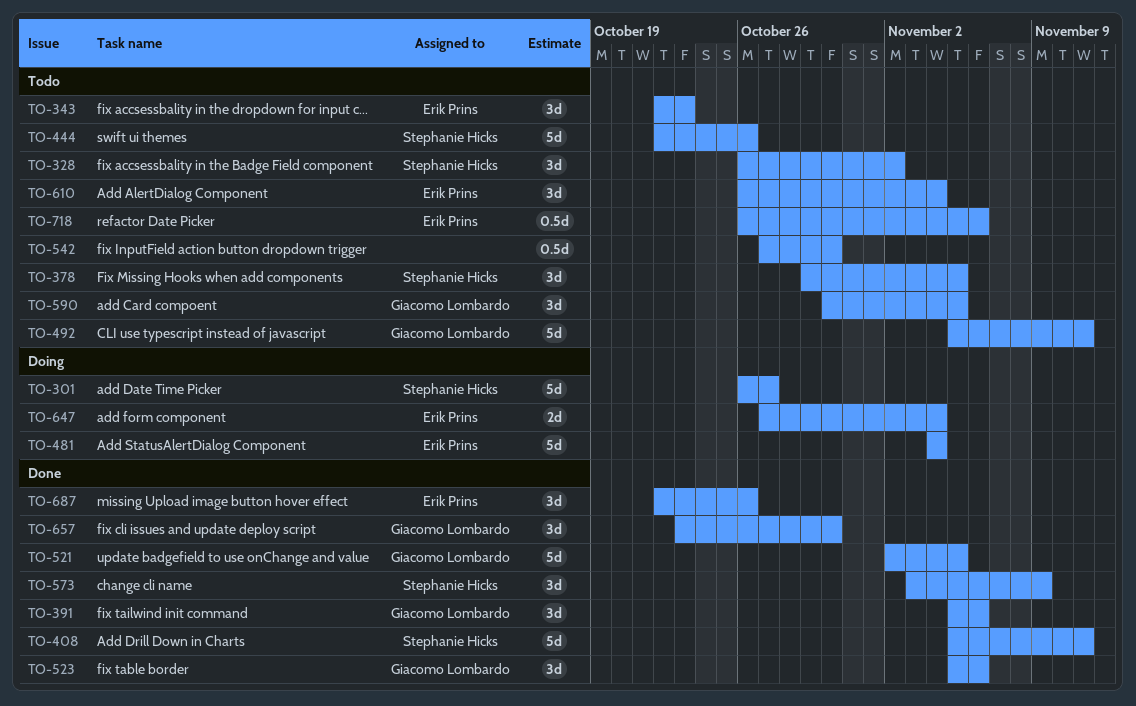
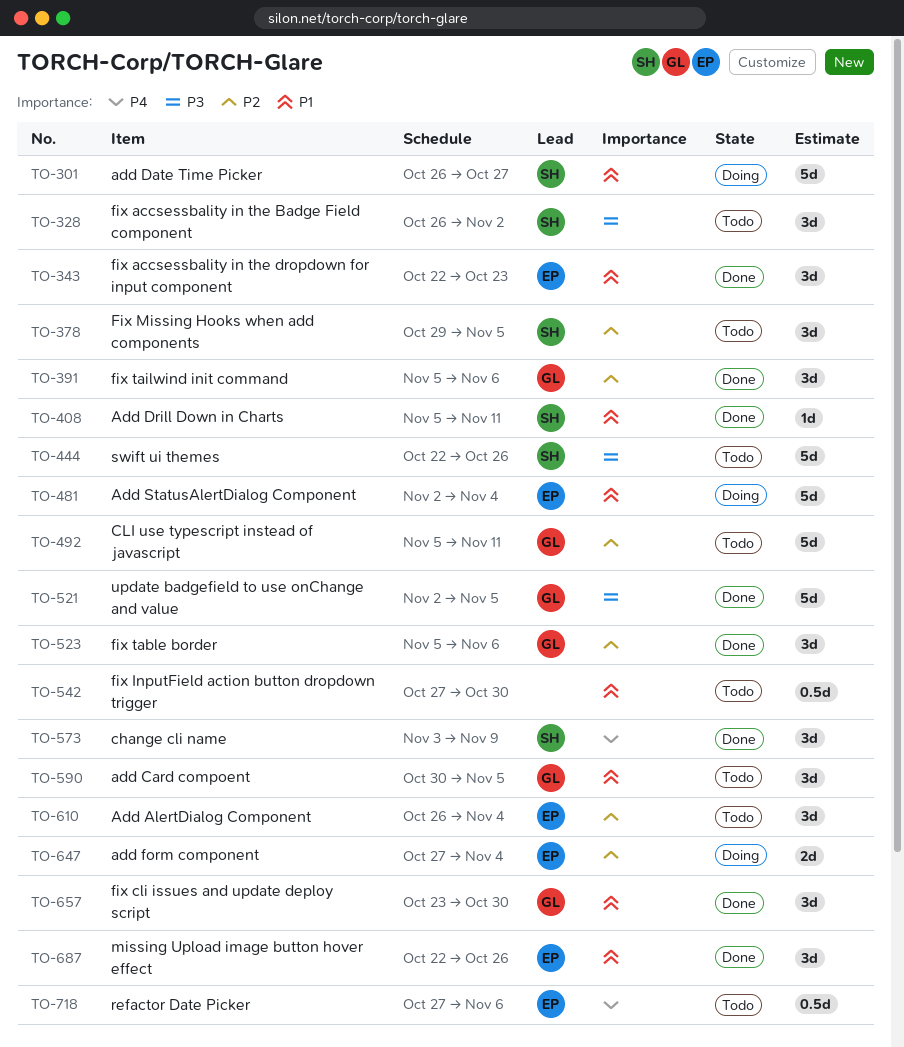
TO-343, status: Todo -> Done
TO-408, estimate: 5d -> 1d
TO-481, start: Nov 4 -> Nov 2
TO-718, start: Oct 26 -> Oct 27

